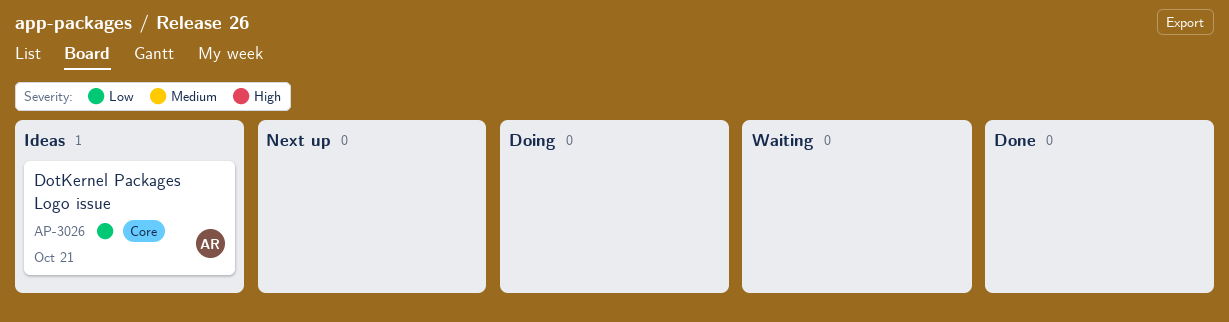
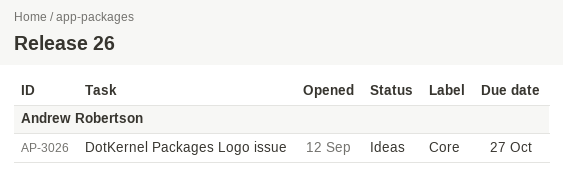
AP-3026, due: Oct 21 -> Oct 27

